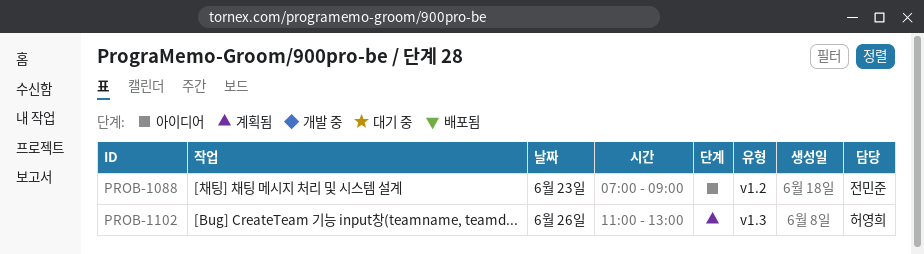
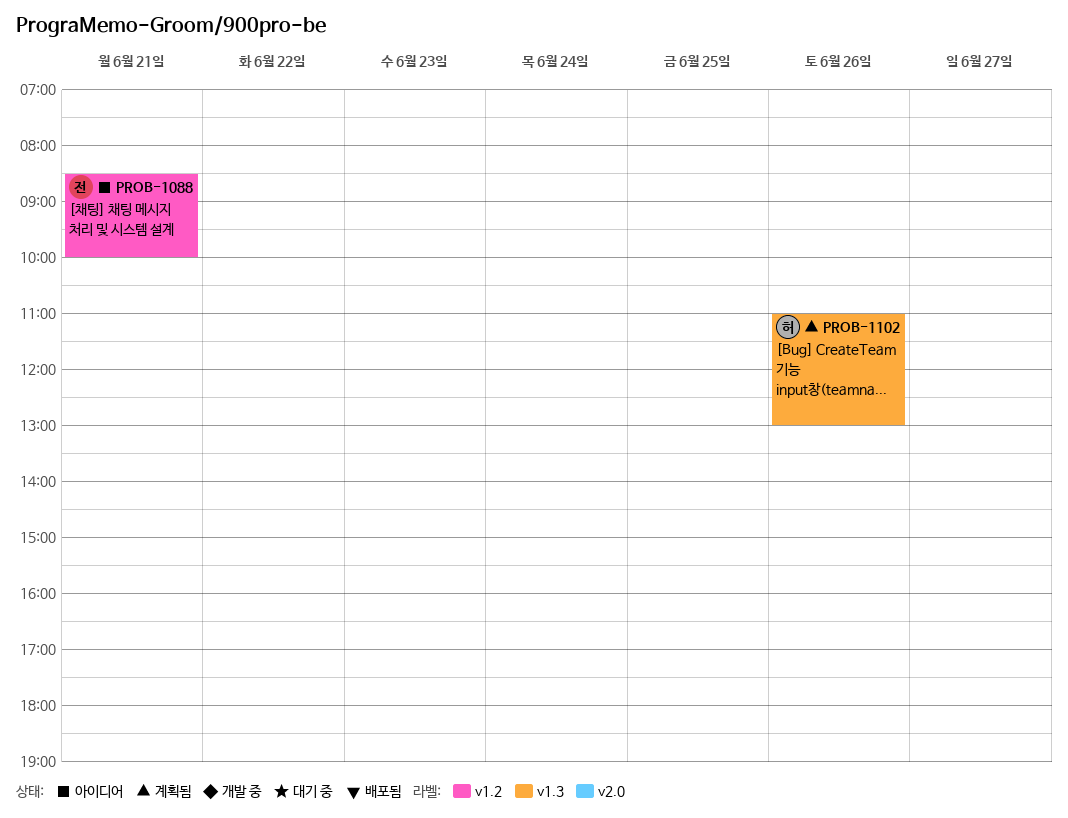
PROB-1088, day: Jun 23 -> Jun 21
PROB-1088, begins: 07:00 -> 08:30
PROB-1088, ends: 09:00 -> 10:00

